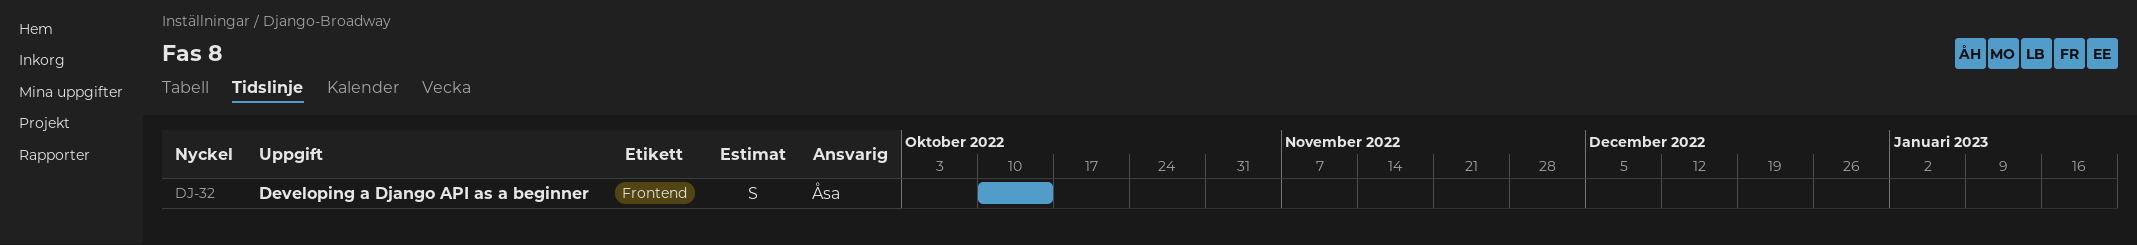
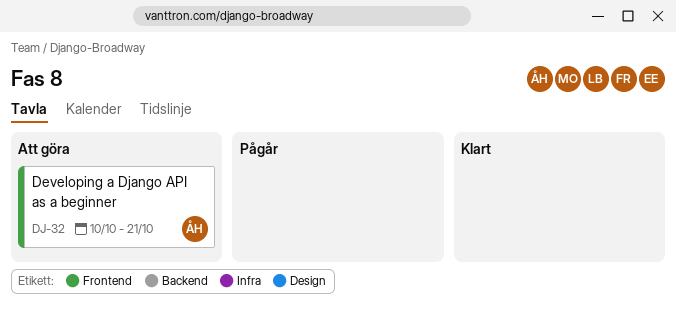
DJ-32, due: Oct 14 -> Oct 21

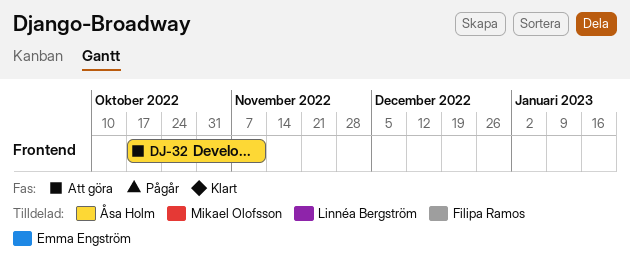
DJ-32, start: Oct 10 -> Oct 17
DJ-32, due: Oct 21 -> Nov 11

